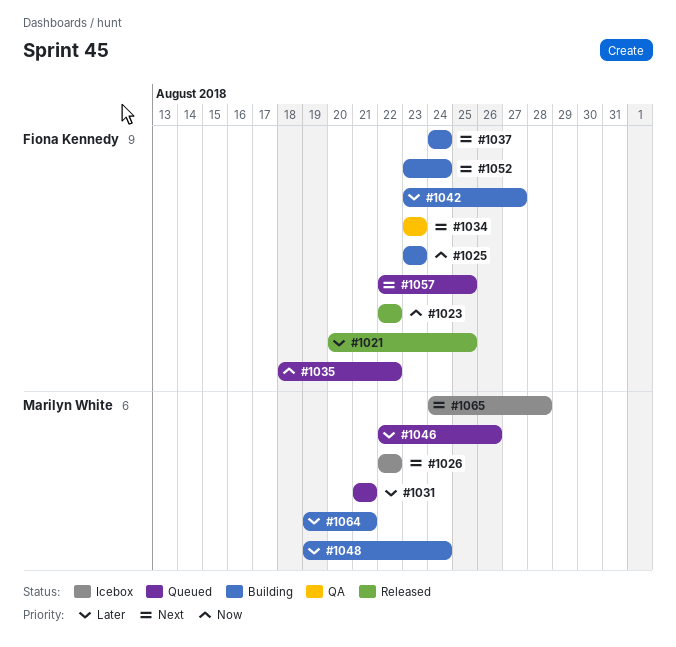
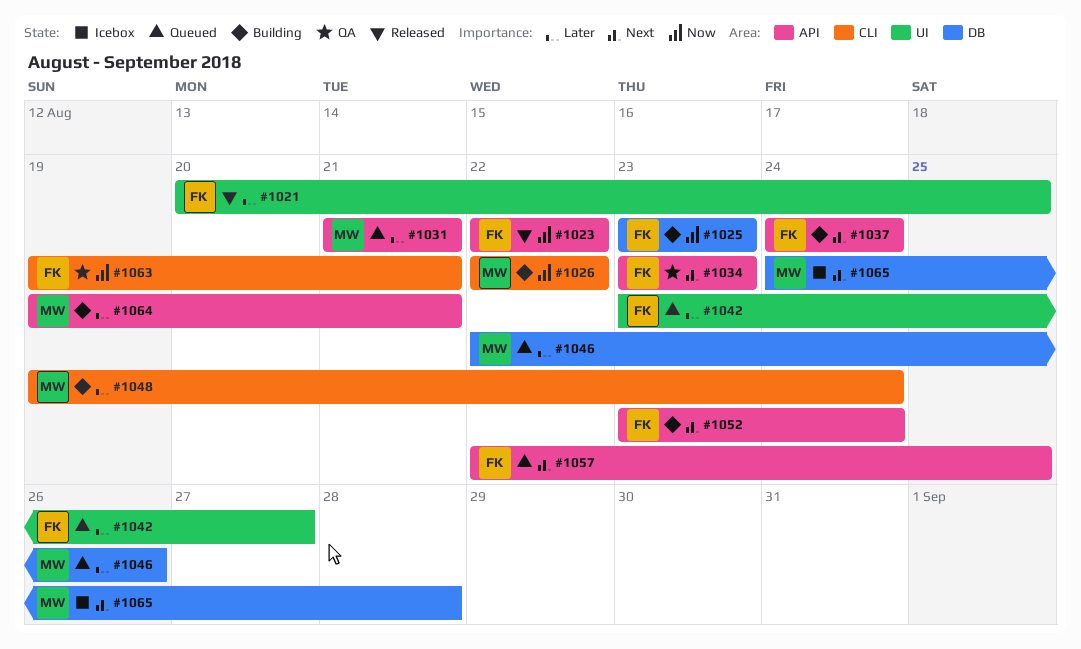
#1026, status: Icebox -> Building
#1026, priority: Next -> Now
#1035: present -> none
#1042, status: Building -> Queued
#1063: none -> present

